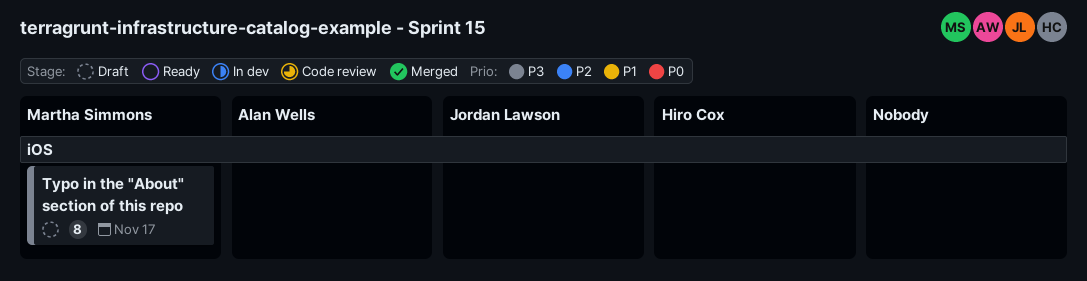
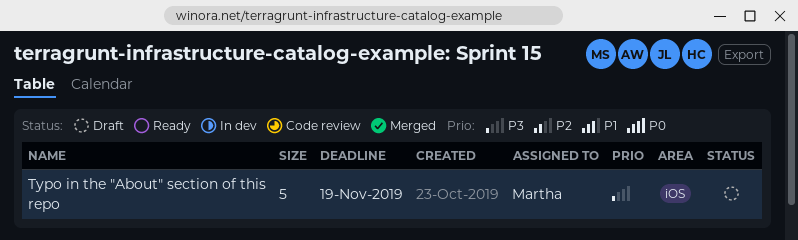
Typo in the "About" section of this repo, estimate: 8 -> 5
Typo in the "About" section of this repo, due: Nov 17 -> Nov 19

